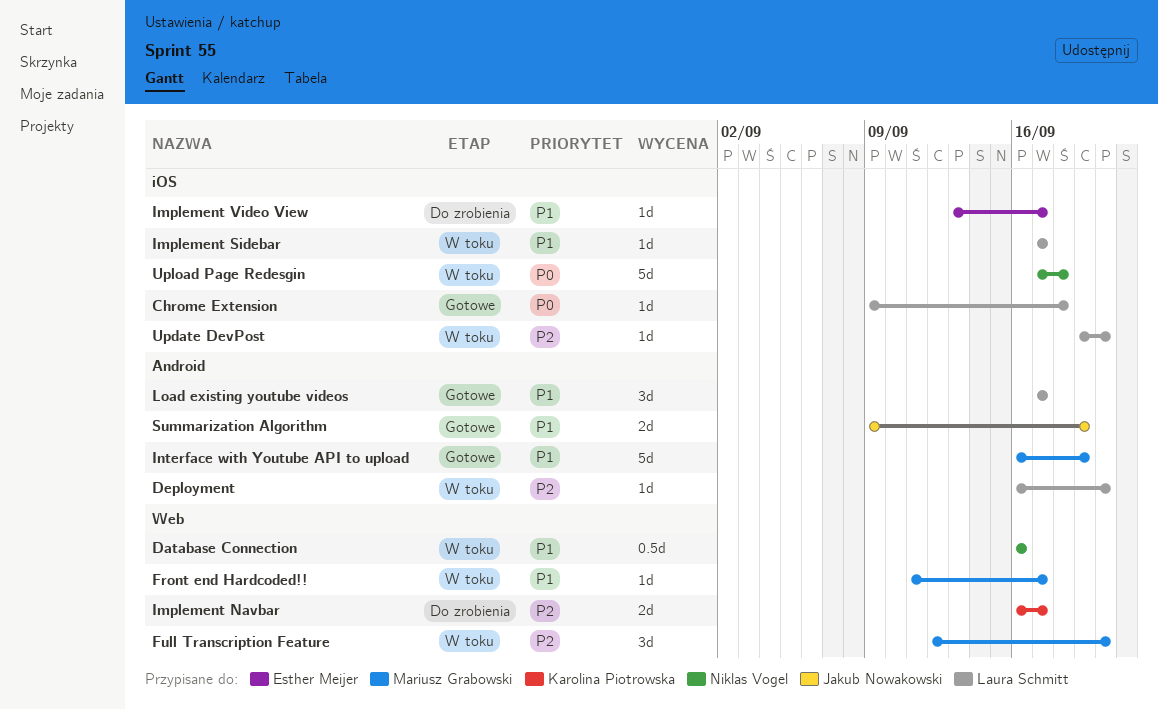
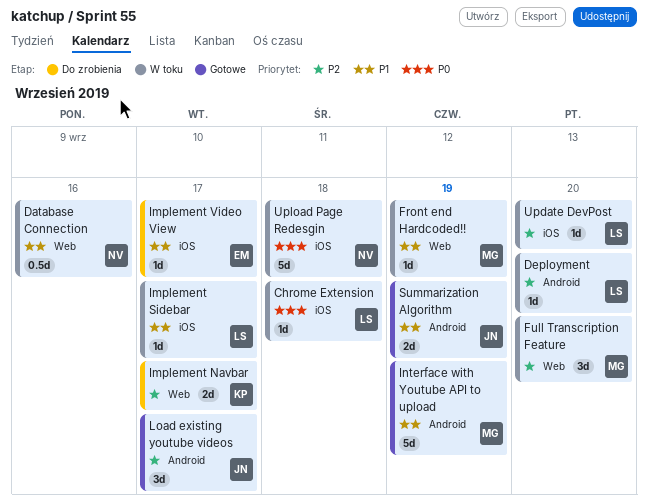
Chrome Extension, status: Gotowe -> W toku
Front end Hardcoded!!, due: Sep 17 -> Sep 19
Load existing youtube videos, owner: Laura Schmitt -> Jakub Nowakowski
Load existing youtube videos, priority: P1 -> P2

